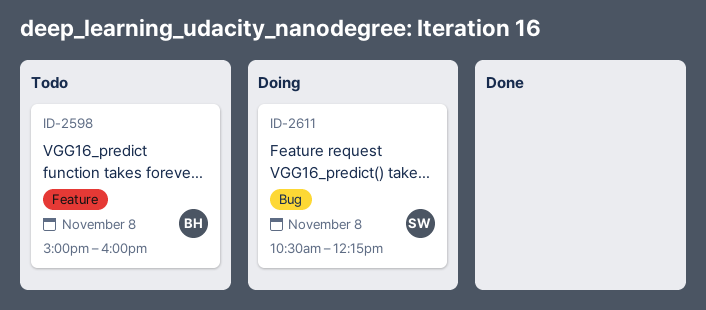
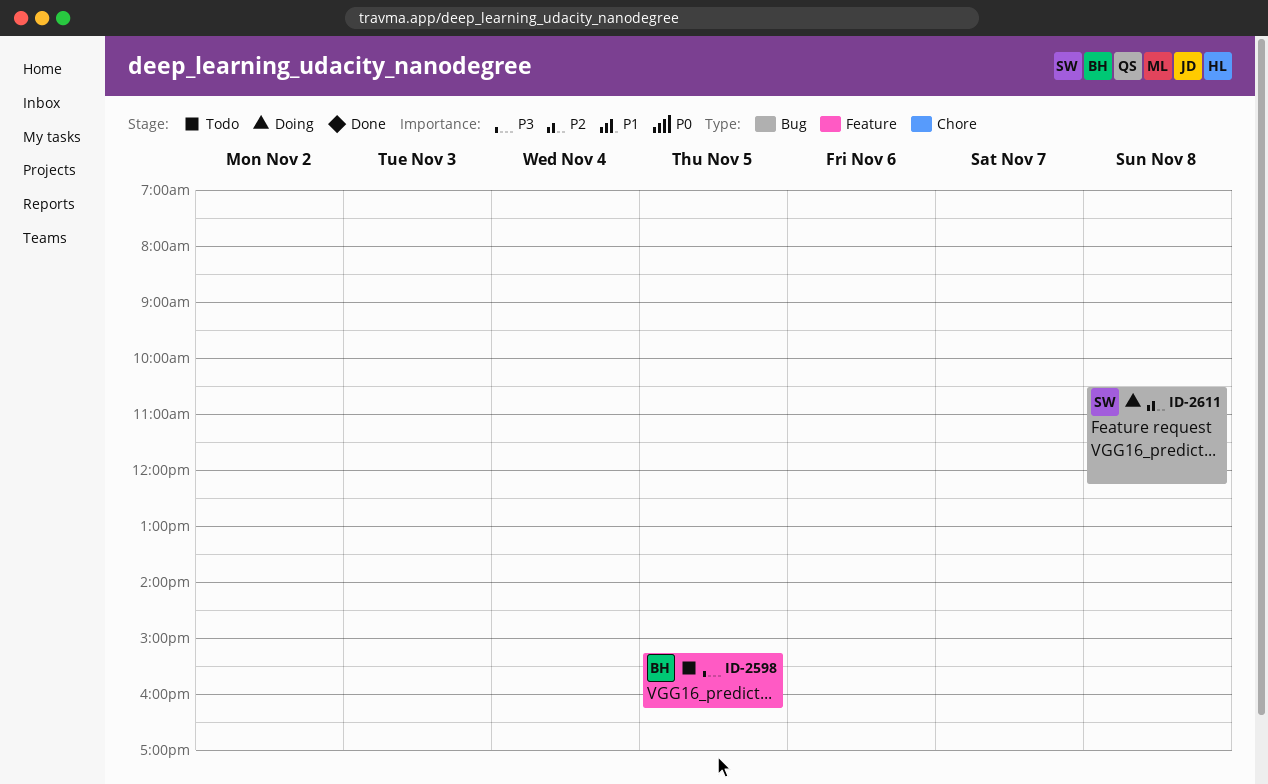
ID-2598, day: Nov 8 -> Nov 5
ID-2598, begins: 15:00 -> 15:15
ID-2598, ends: 16:00 -> 16:15

